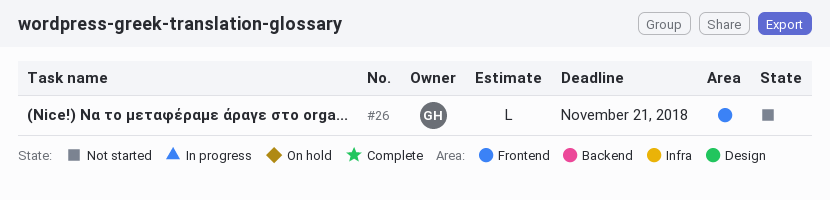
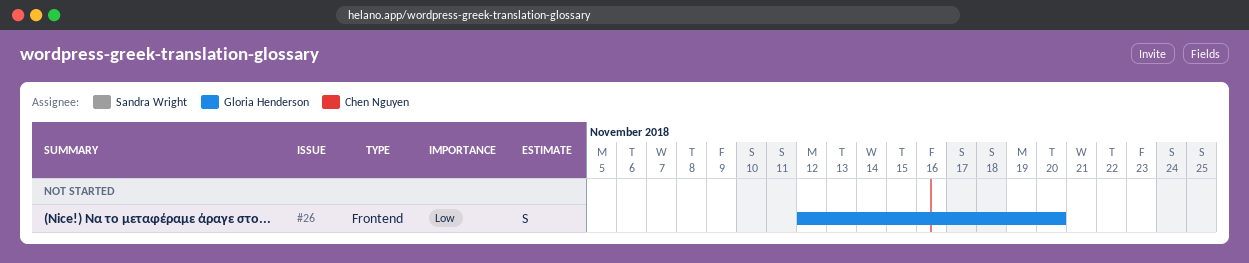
#26, estimate: L -> S
#26, due: Nov 21 -> Nov 20

